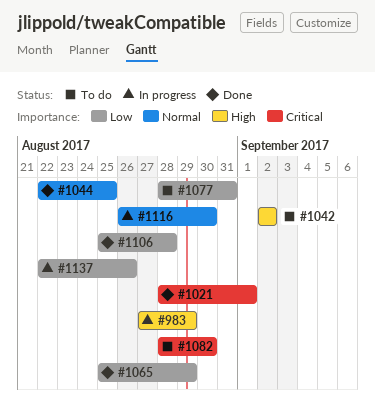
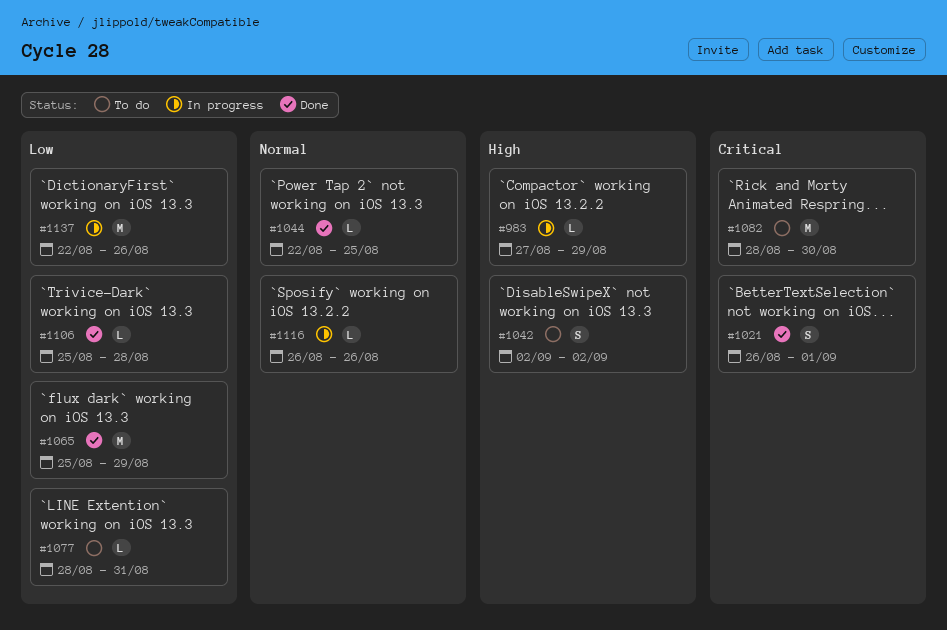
#1021, start: Aug 28 -> Aug 26
#1116, due: Aug 30 -> Aug 26

